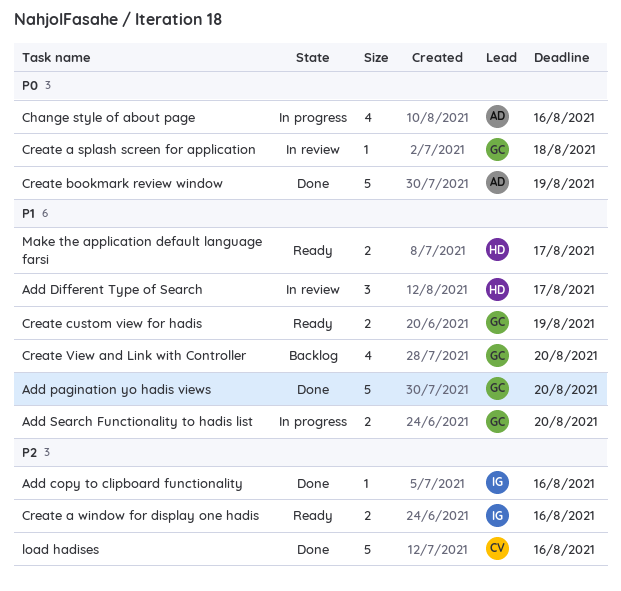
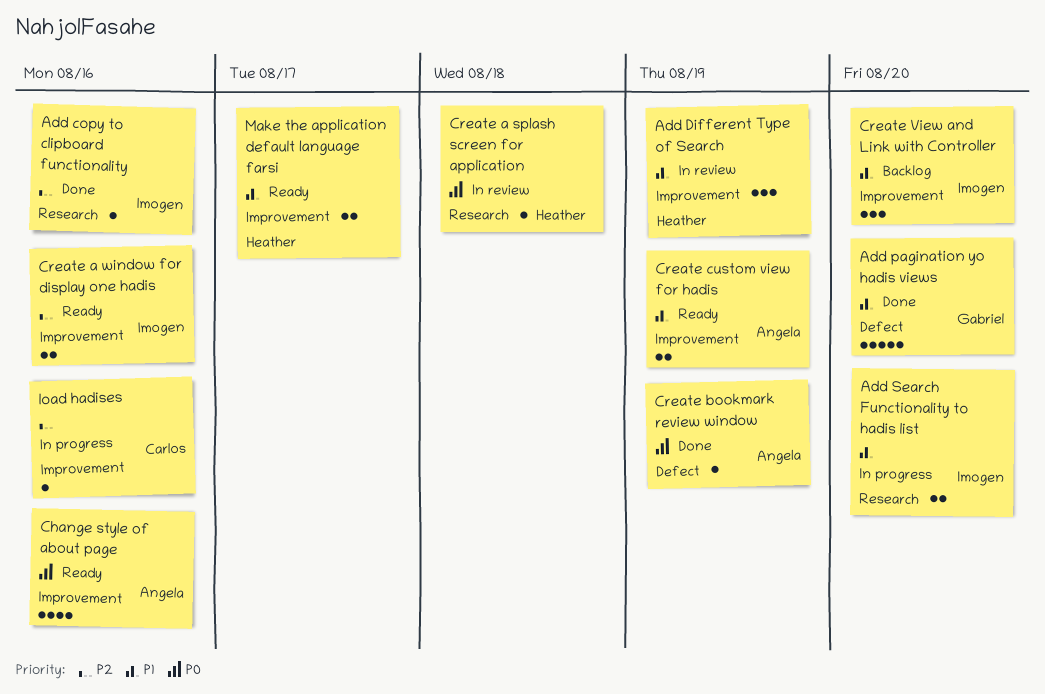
Add Different Type of Search, due: Aug 17 -> Aug 19
Add Search Functionality to hadis list, owner: Gabriel -> Imogen
Change style of about page, status: In progress -> Ready
Create a splash screen for application, owner: Gabriel -> Heather
Create bookmark review window, estimate: 5 -> 1
Create custom view for hadis, owner: Gabriel -> Angela
Create View and Link with Controller, owner: Gabriel -> Imogen
Create View and Link with Controller, estimate: 4 -> 3
load hadises, status: Done -> In progress
load hadises, estimate: 5 -> 1

